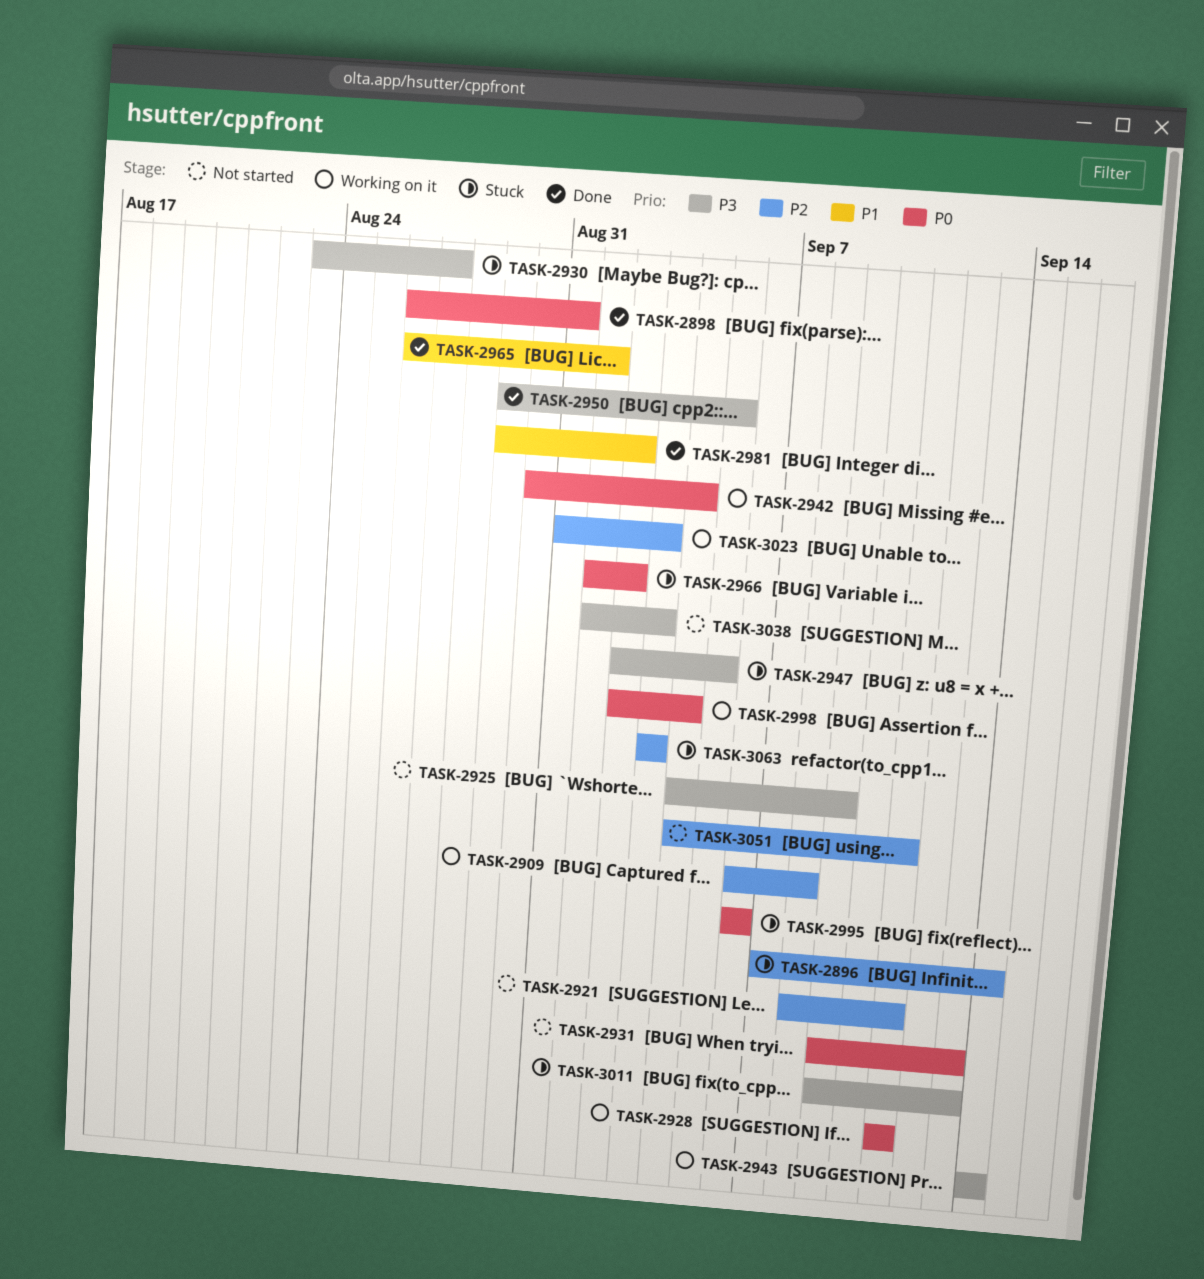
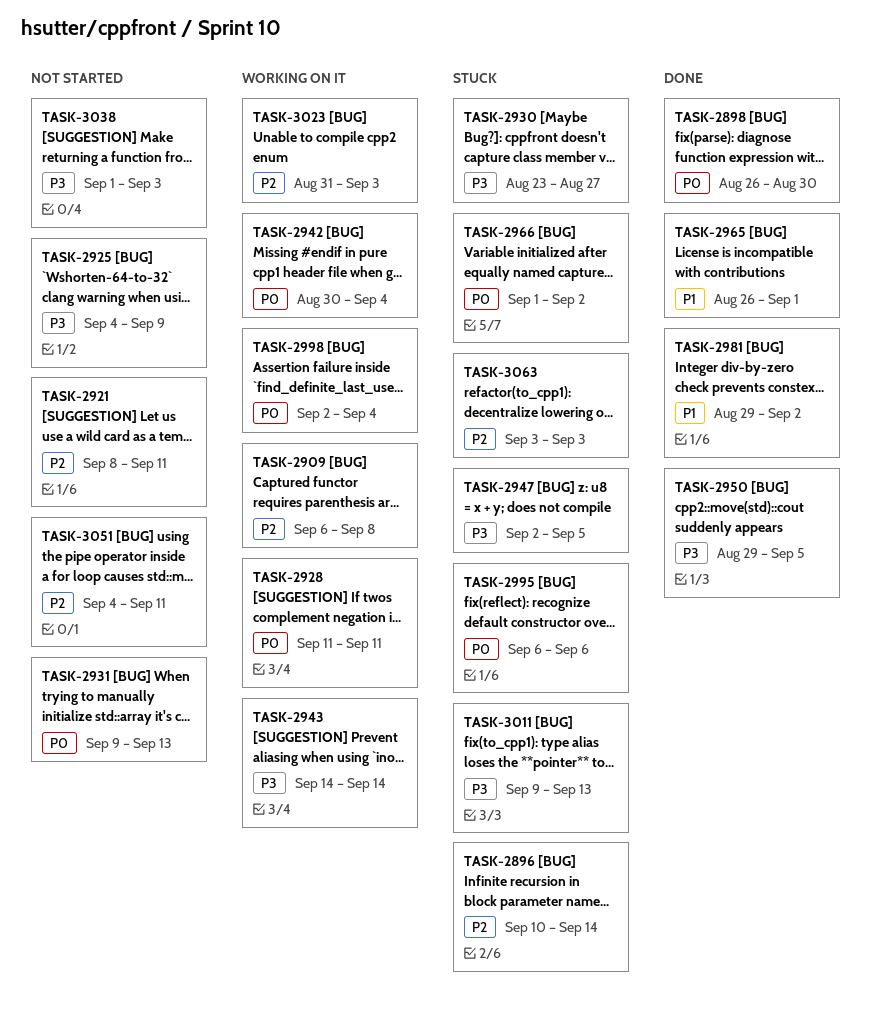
TASK-2896, start: Sep 7 -> Sep 10
TASK-2898, due: Aug 31 -> Aug 30

